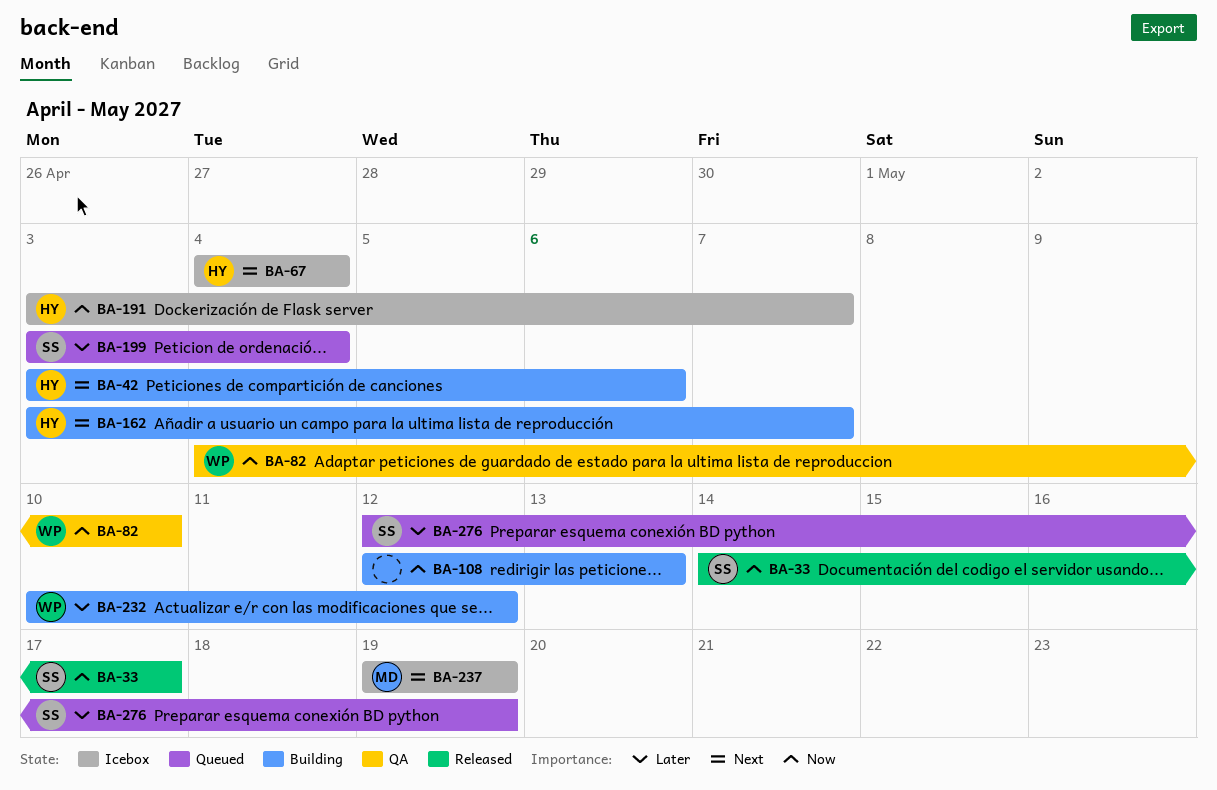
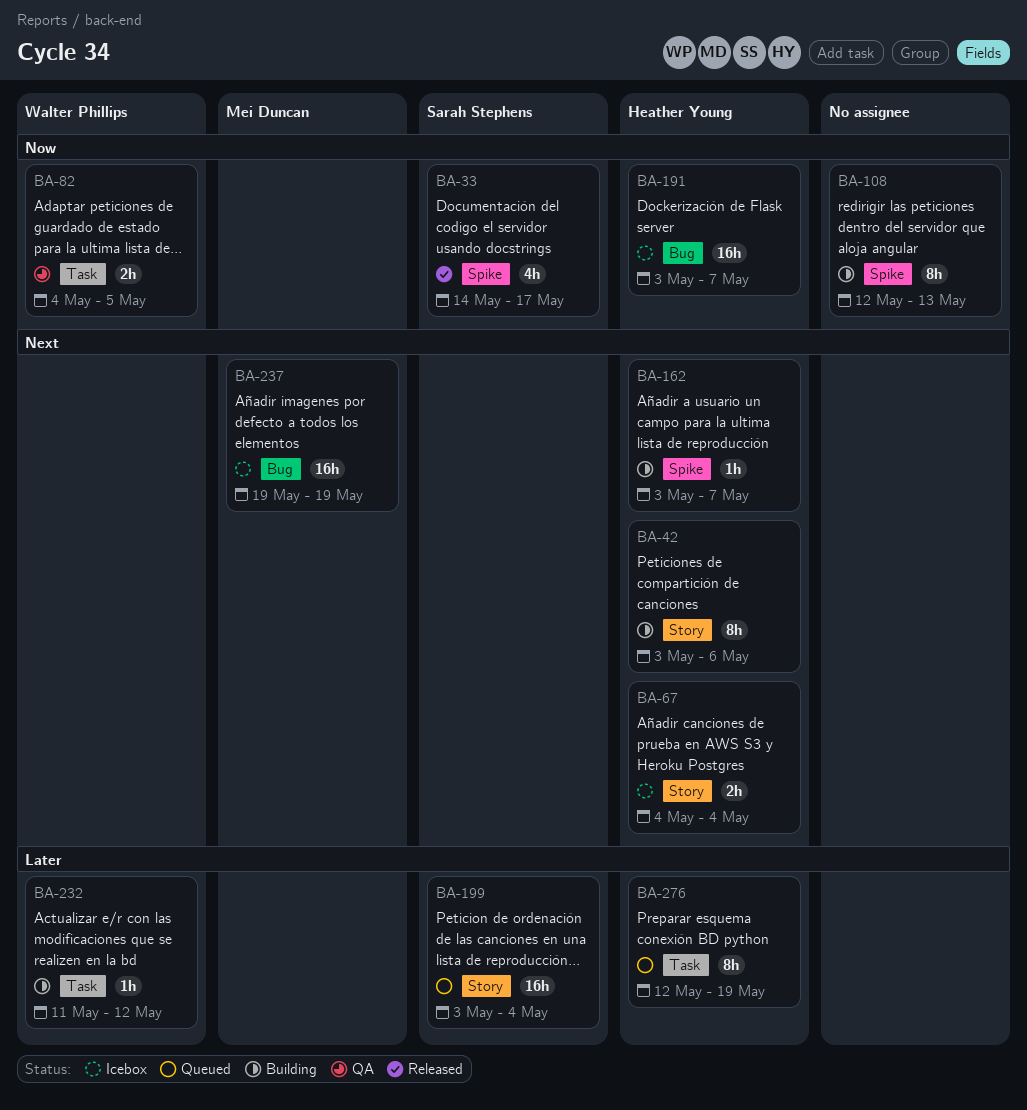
BA-82, due: May 10 -> May 5
BA-232, start: May 10 -> May 11
BA-276, owner: Sarah Stephens -> Heather Young

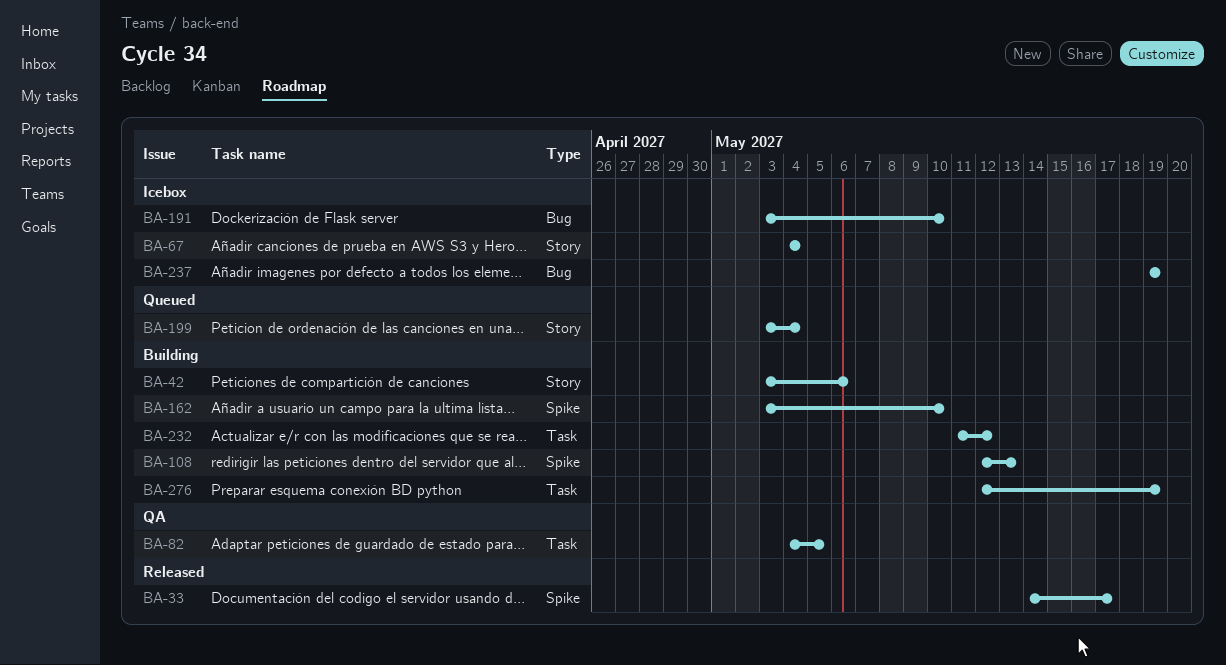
BA-162, due: May 7 -> May 10
BA-191, due: May 7 -> May 10
BA-276, status: Queued -> Building

